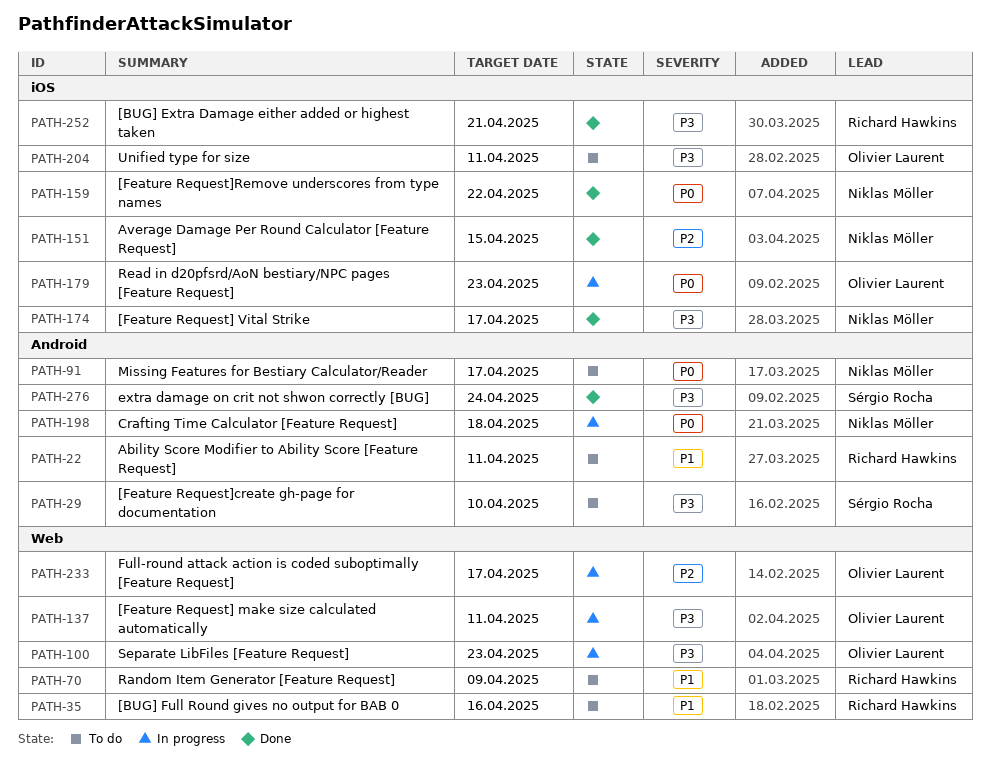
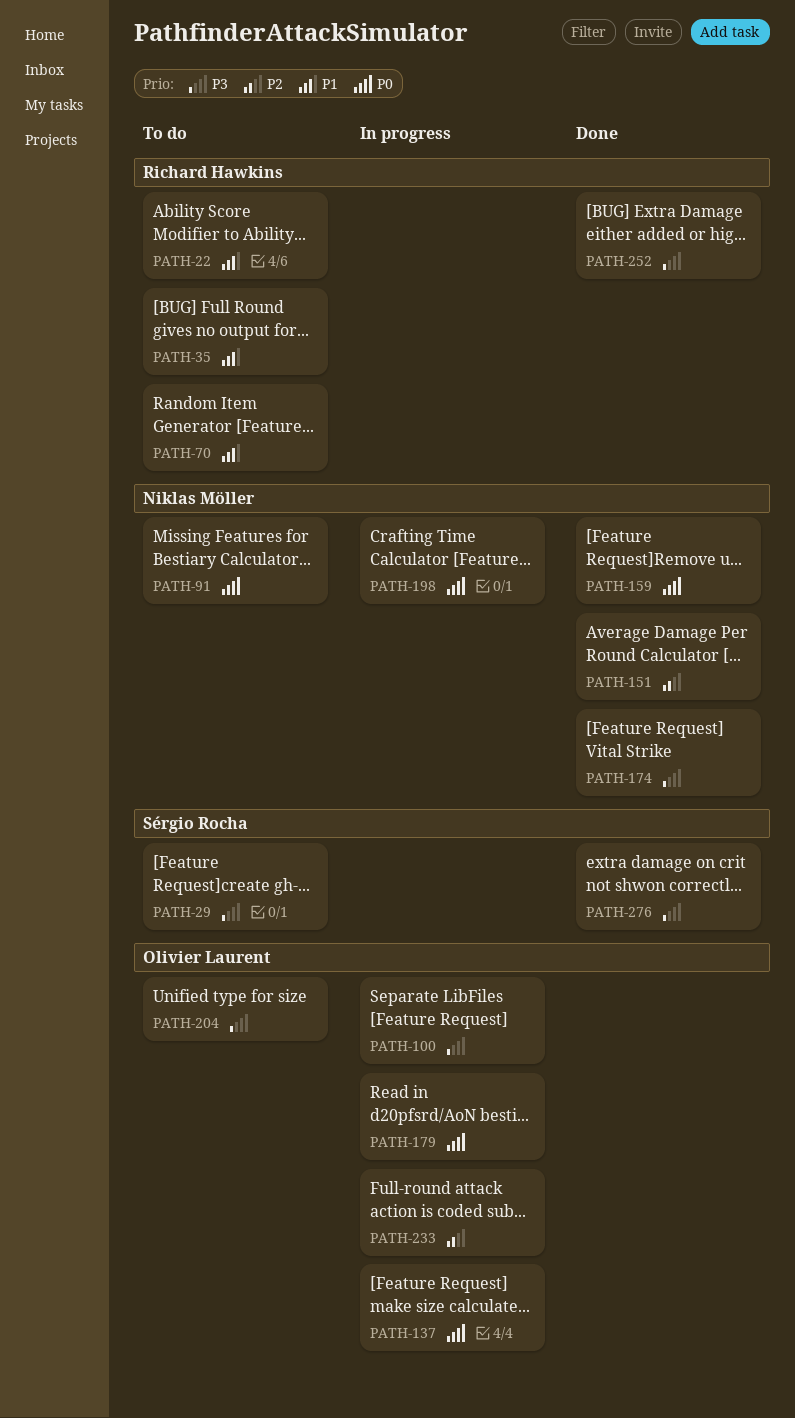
PATH-137, priority: P3 -> P0

